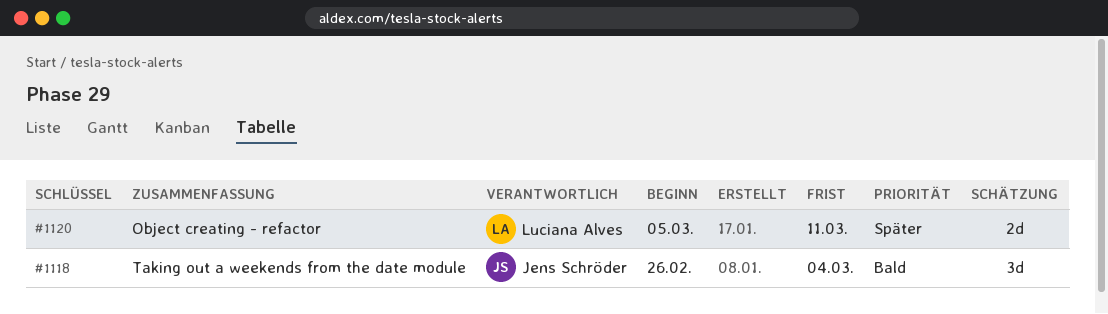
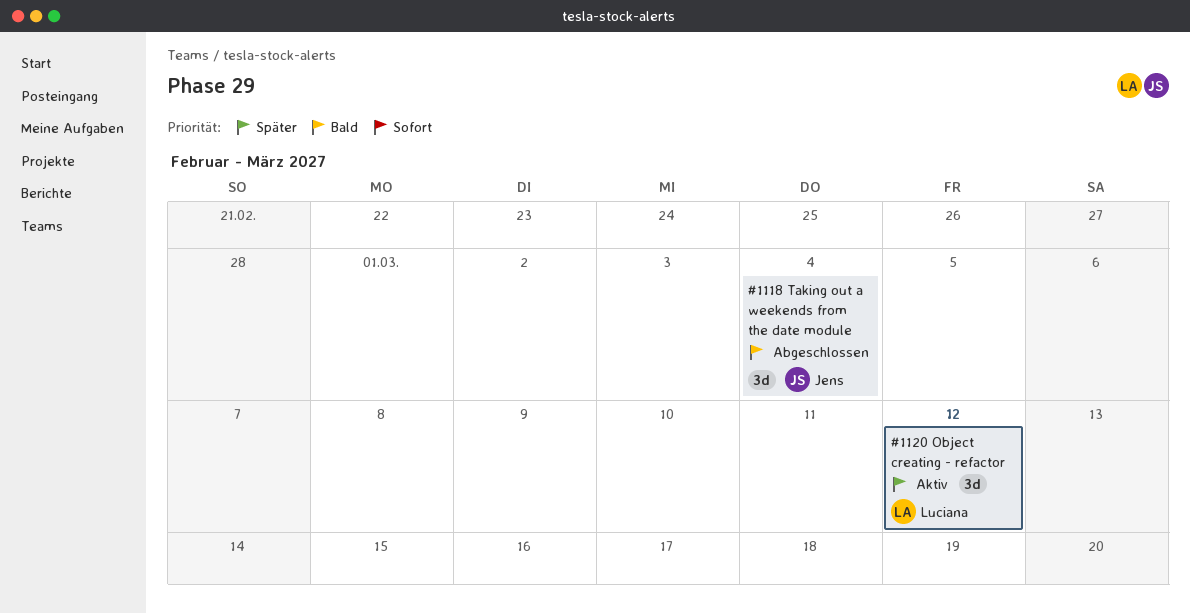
#1120, estimate: 2d -> 3d
#1120, due: Mar 11 -> Mar 12

